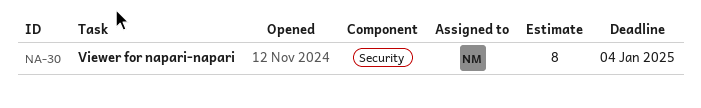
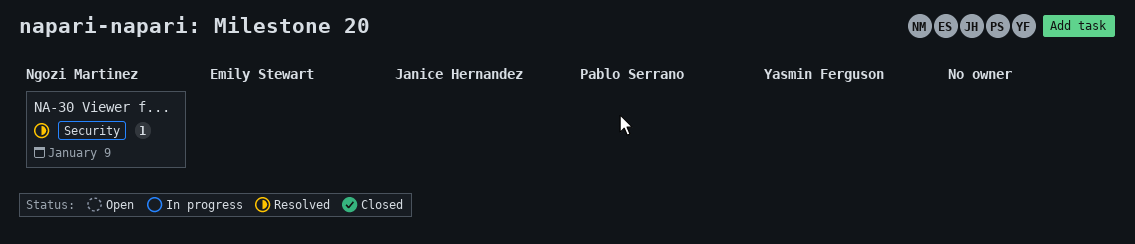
NA-30, estimate: 8 -> 1
NA-30, due: Jan 4 -> Jan 9

